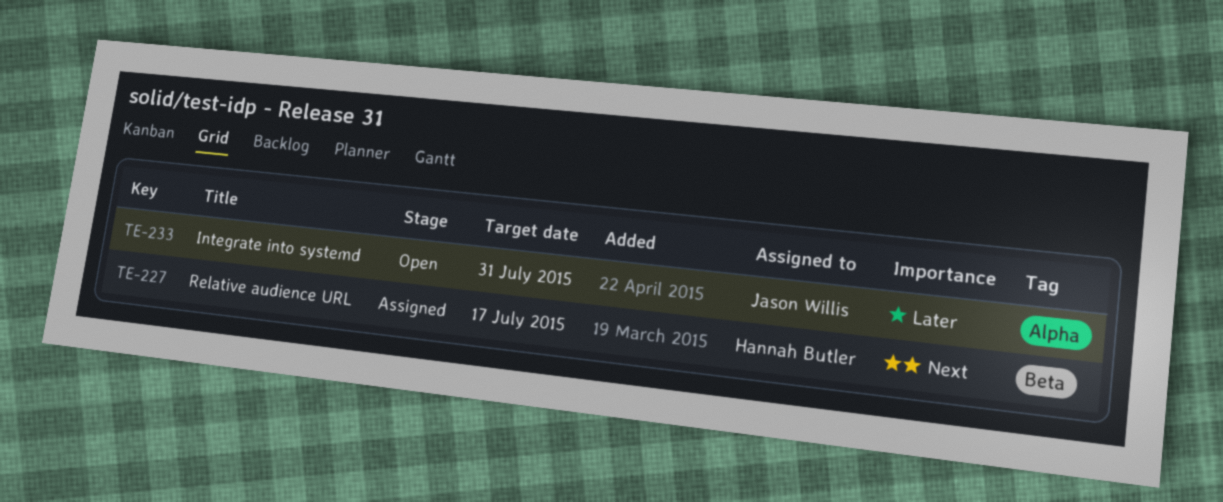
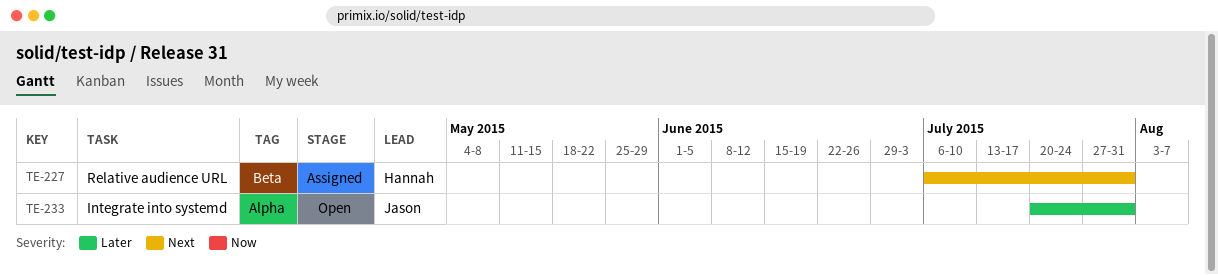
TE-227, due: Jul 17 -> Jul 31

